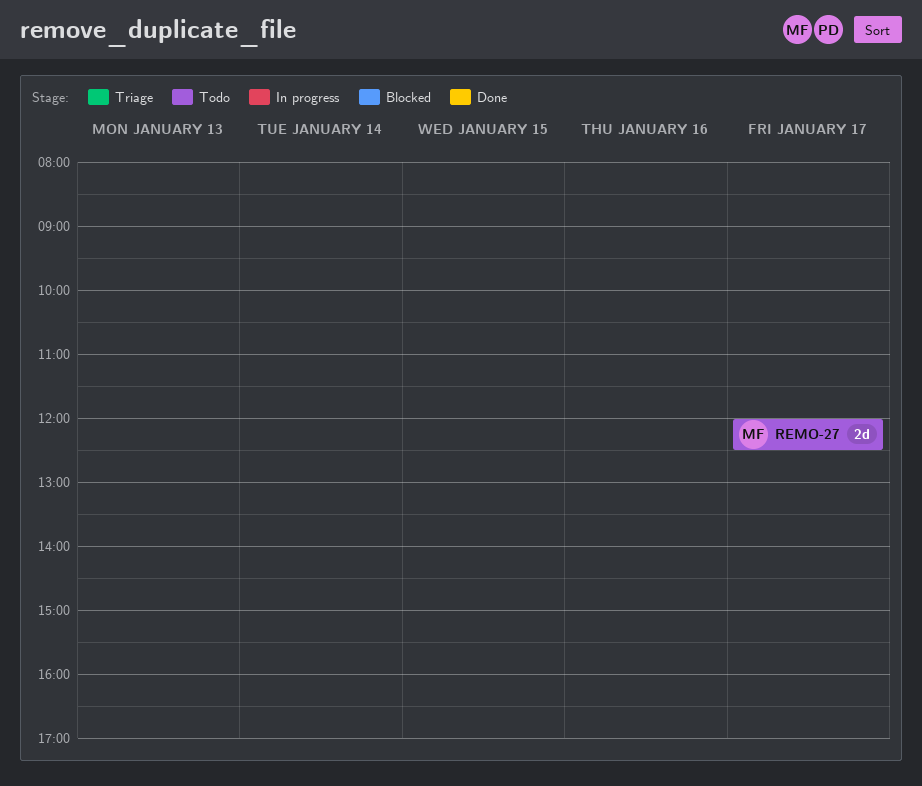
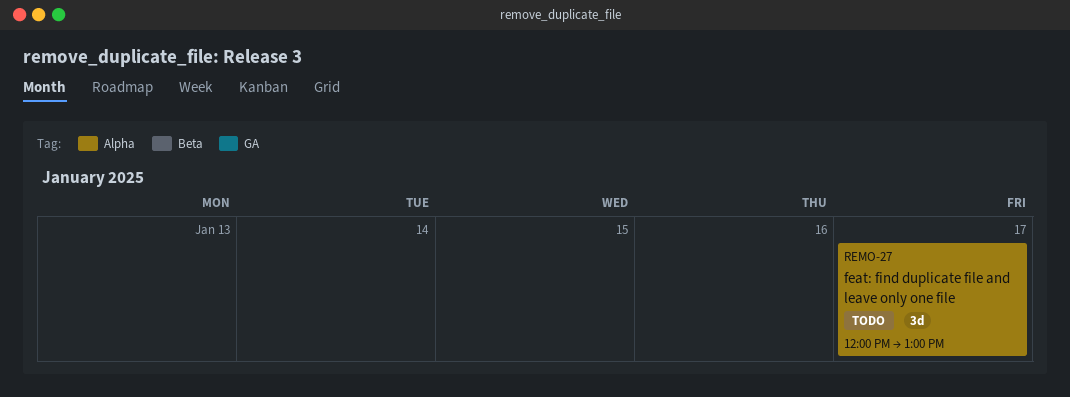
REMO-27, estimate: 2d -> 3d
REMO-27, ends: 12:30 -> 13:00

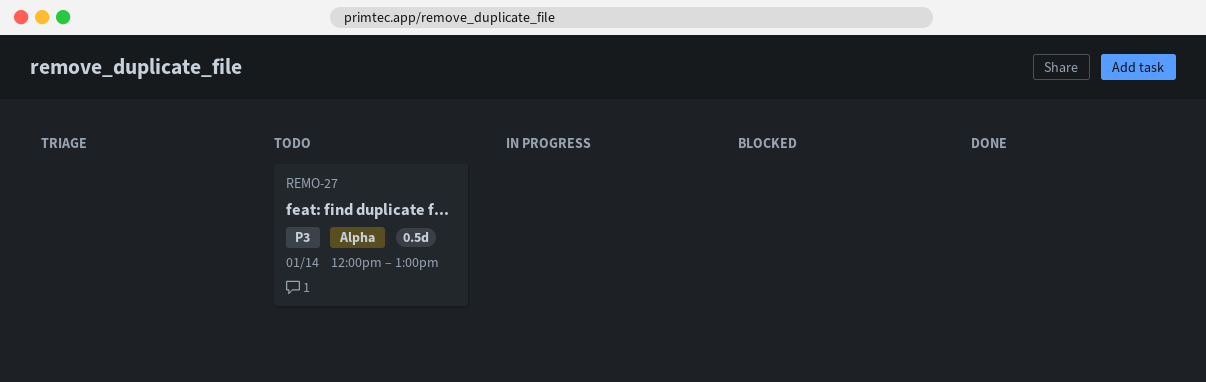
REMO-27, estimate: 3d -> 0.5d
REMO-27, day: Jan 17 -> Jan 14

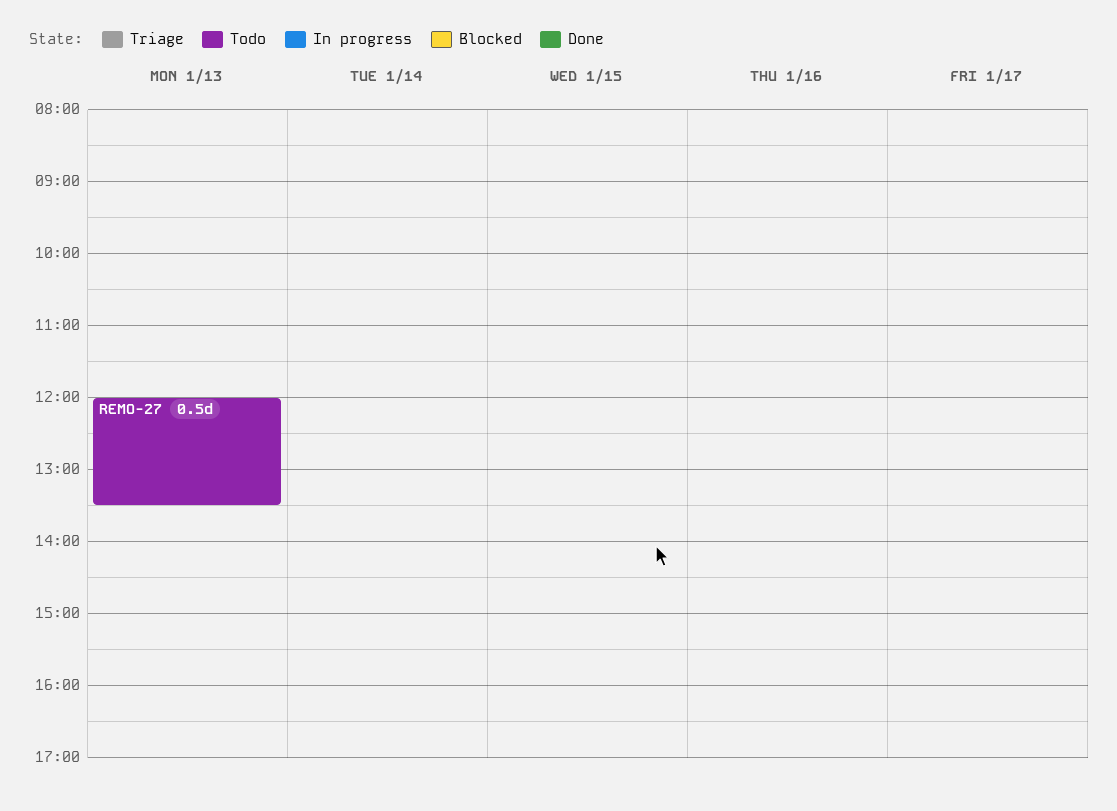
REMO-27, day: Jan 14 -> Jan 13
REMO-27, ends: 13:00 -> 13:30

